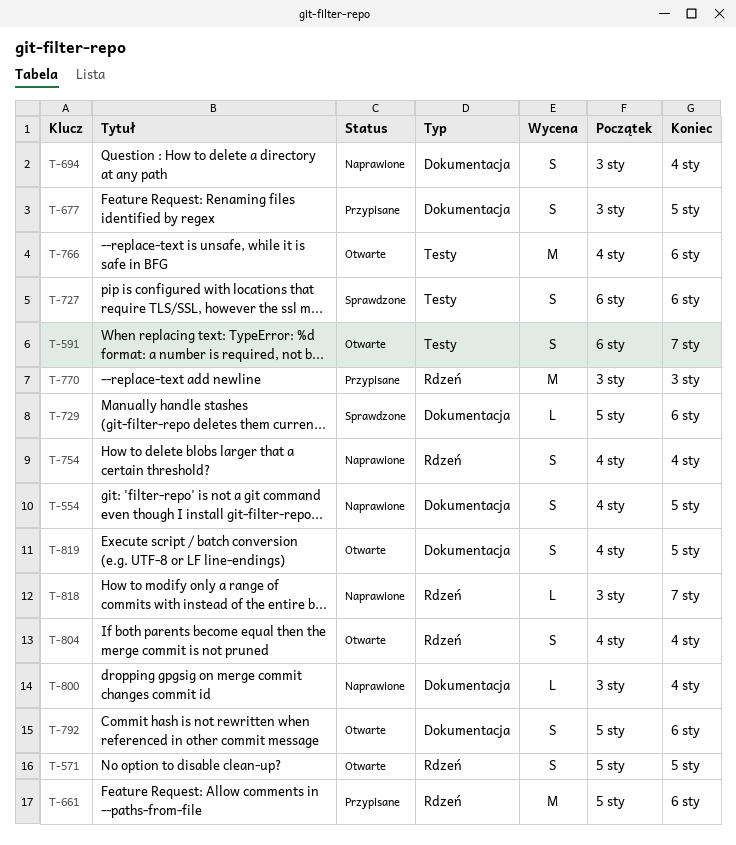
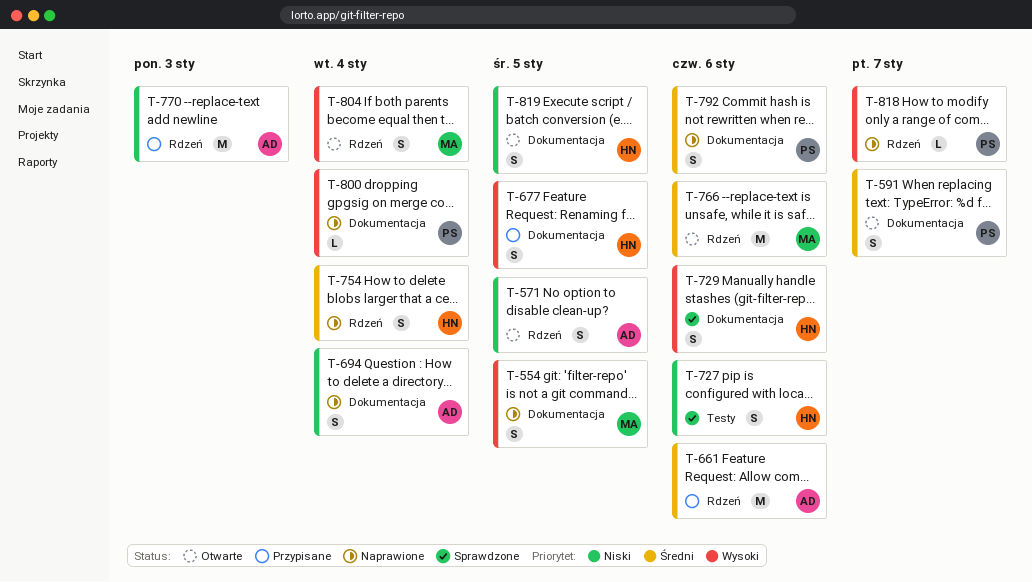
T-591, label: Testy -> Dokumentacja
T-729, estimate: L -> S
T-766, label: Testy -> Rdzeń
T-792, status: Otwarte -> Naprawione

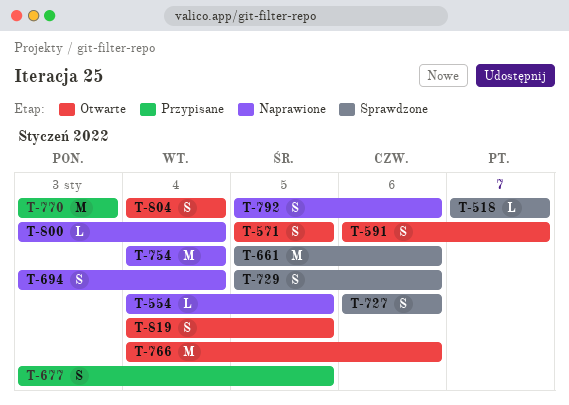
T-518: none -> present
T-554, estimate: S -> L
T-661, status: Przypisane -> Sprawdzone
T-754, estimate: S -> M
T-818: present -> none

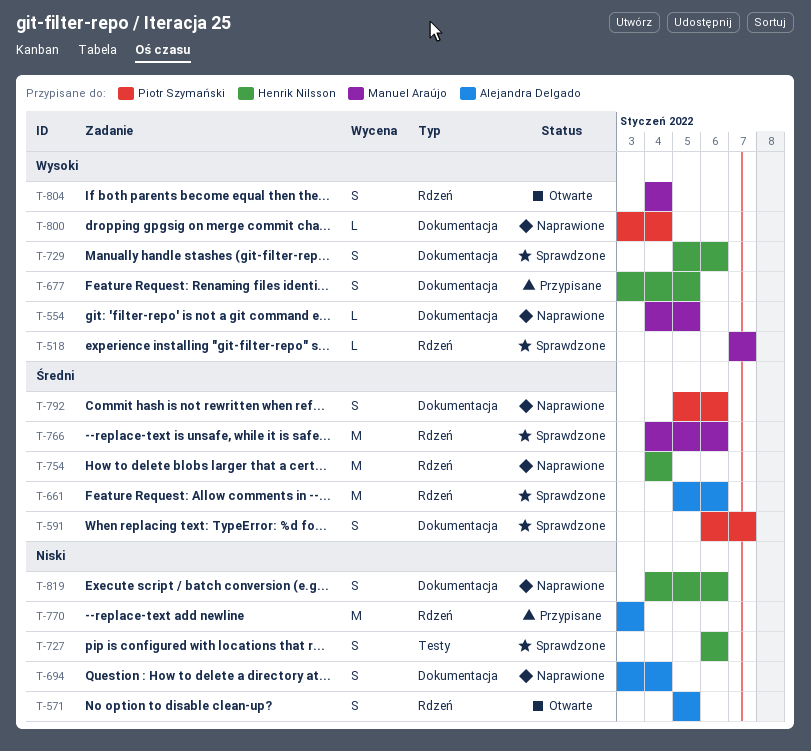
T-591, status: Otwarte -> Sprawdzone
T-766, status: Otwarte -> Sprawdzone
T-819, status: Otwarte -> Naprawione
T-819, due: Jan 5 -> Jan 6

